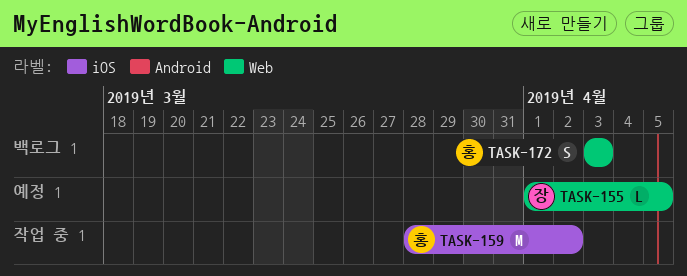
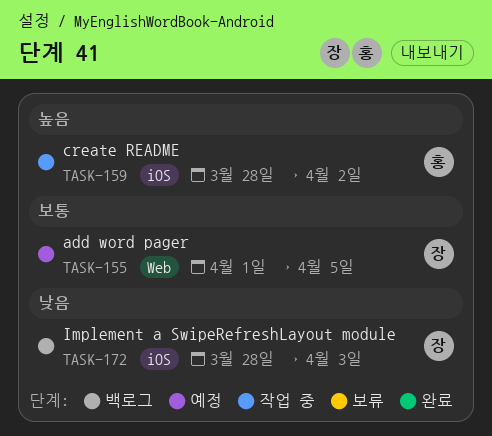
TASK-172, owner: 홍 -> 장
TASK-172, label: Web -> iOS
TASK-172, start: Apr 3 -> Mar 28

